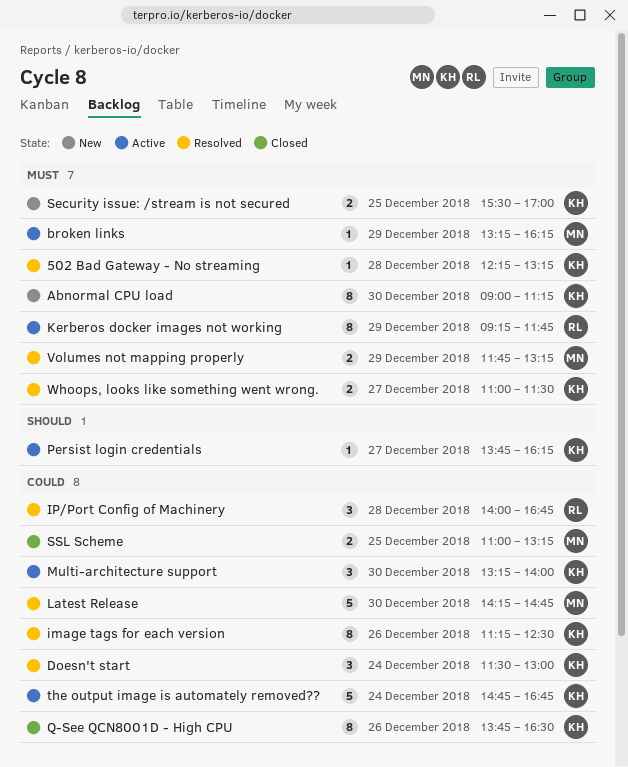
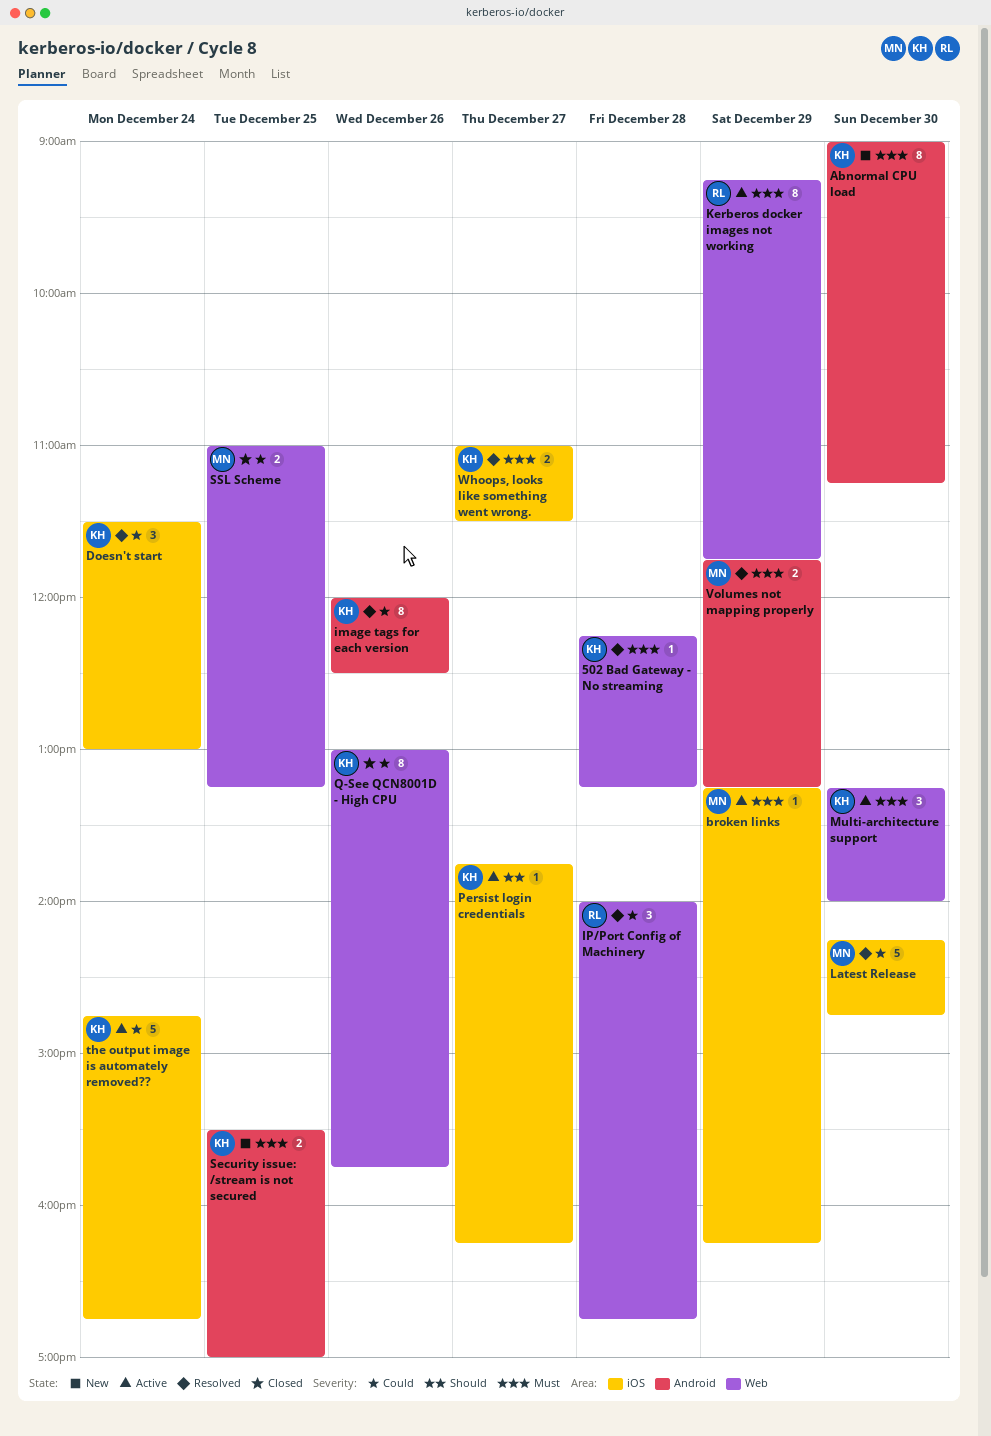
image tags for each version, begins: 11:15 -> 12:00
Multi-architecture support, priority: Could -> Must
Q-See QCN8001D - High CPU, begins: 13:45 -> 13:00
Q-See QCN8001D - High CPU, ends: 16:30 -> 15:45

